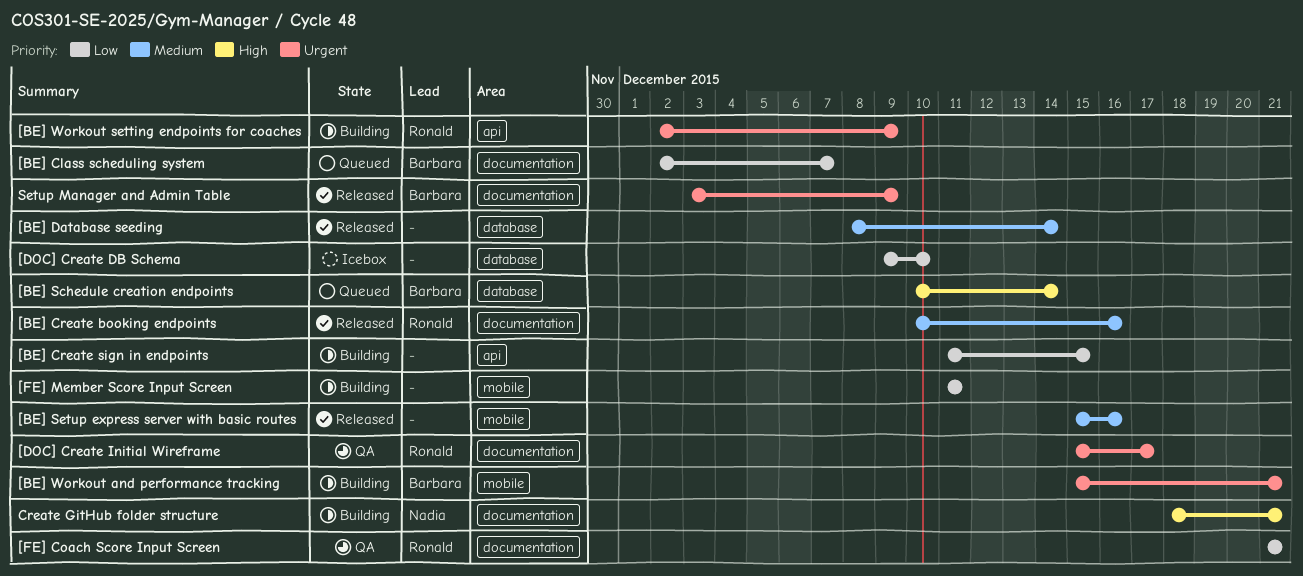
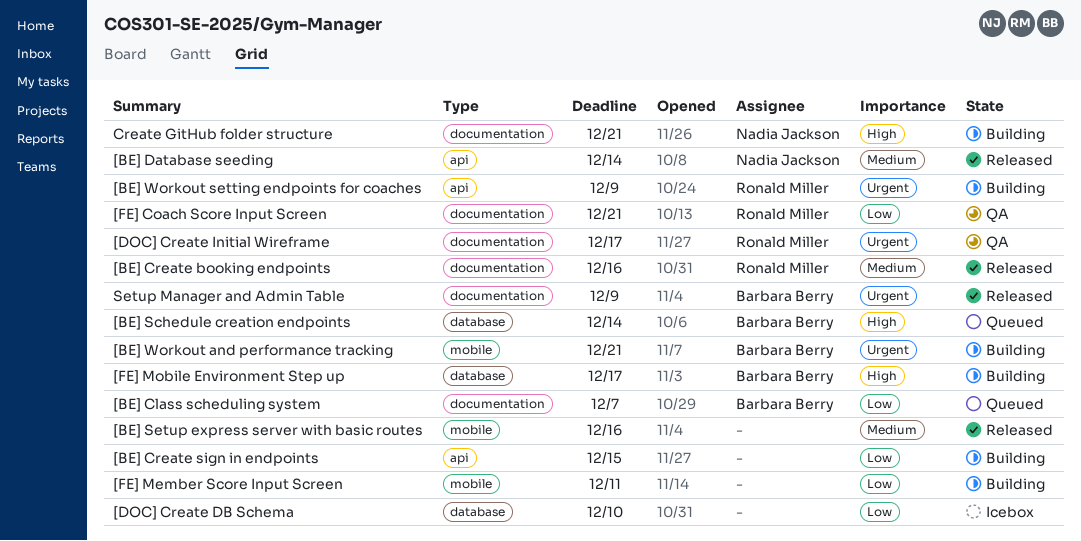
[BE] Database seeding, owner: none -> Nadia Jackson
[BE] Database seeding, label: database -> api
[FE] Mobile Environment Step up: none -> present

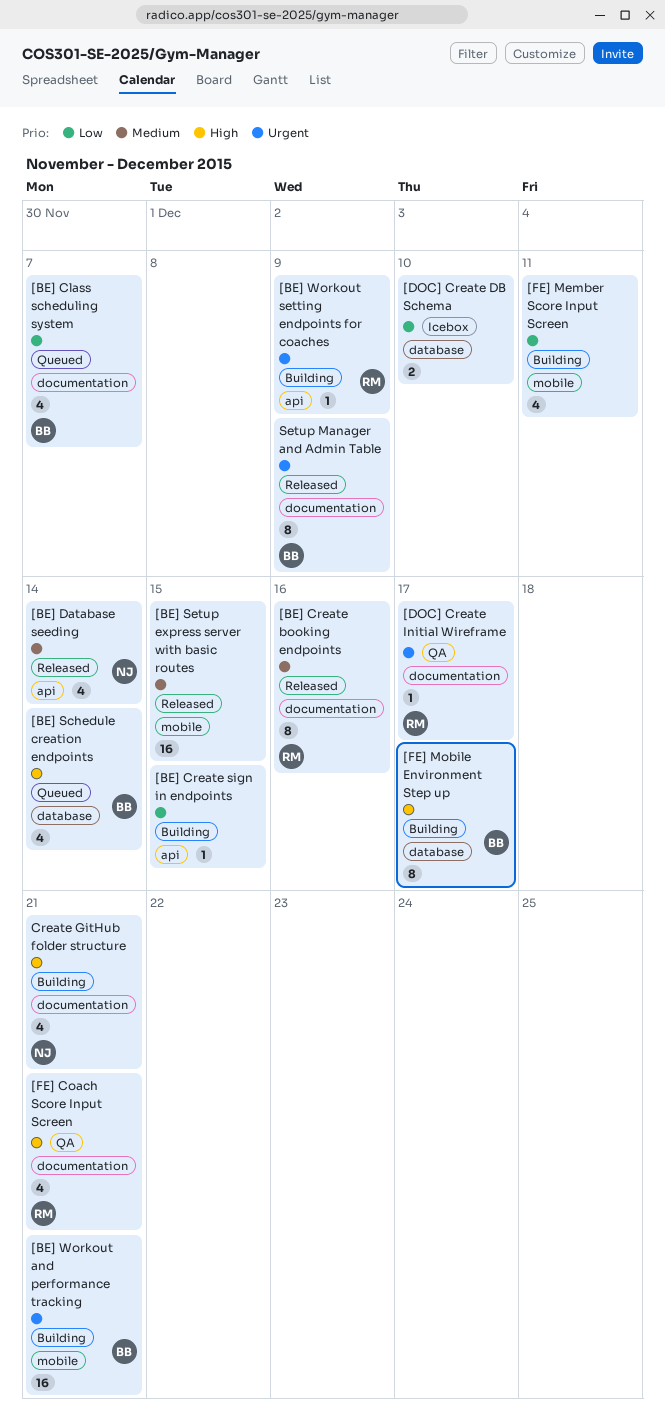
[BE] Setup express server with basic routes, due: Dec 16 -> Dec 15
[FE] Coach Score Input Screen, priority: Low -> High

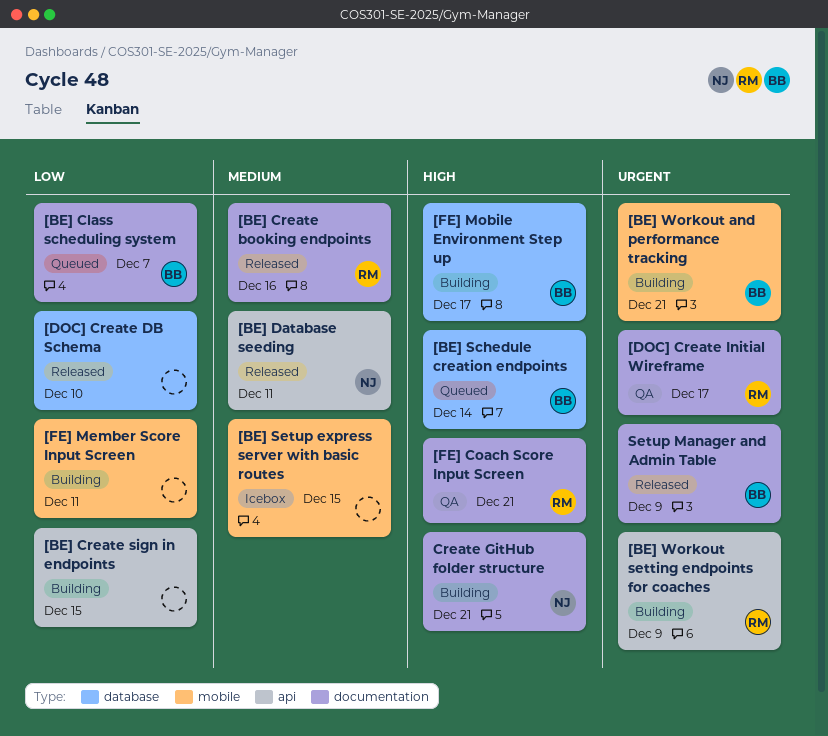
[BE] Database seeding, due: Dec 14 -> Dec 11
[BE] Setup express server with basic routes, status: Released -> Icebox
[DOC] Create DB Schema, status: Icebox -> Released

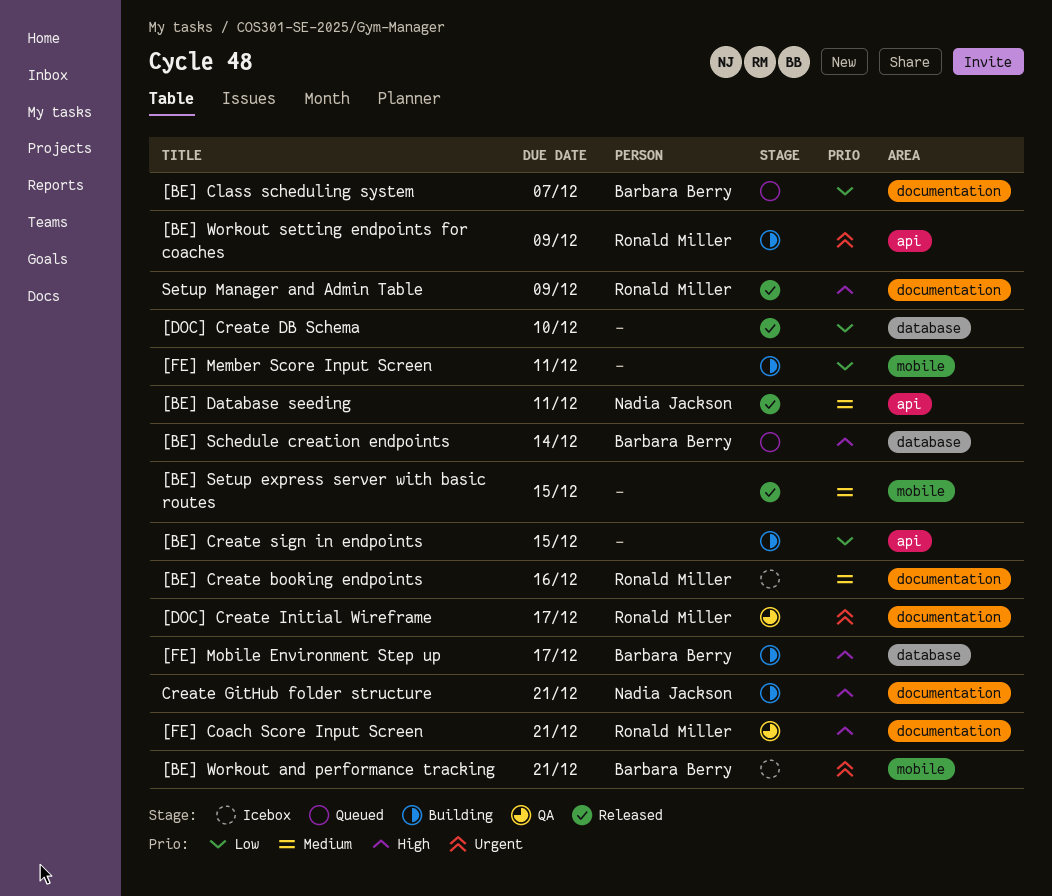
[BE] Create booking endpoints, status: Released -> Icebox
[BE] Setup express server with basic routes, status: Icebox -> Released
[BE] Workout and performance tracking, status: Building -> Icebox
Setup Manager and Admin Table, owner: Barbara Berry -> Ronald Miller
Setup Manager and Admin Table, priority: Urgent -> High

